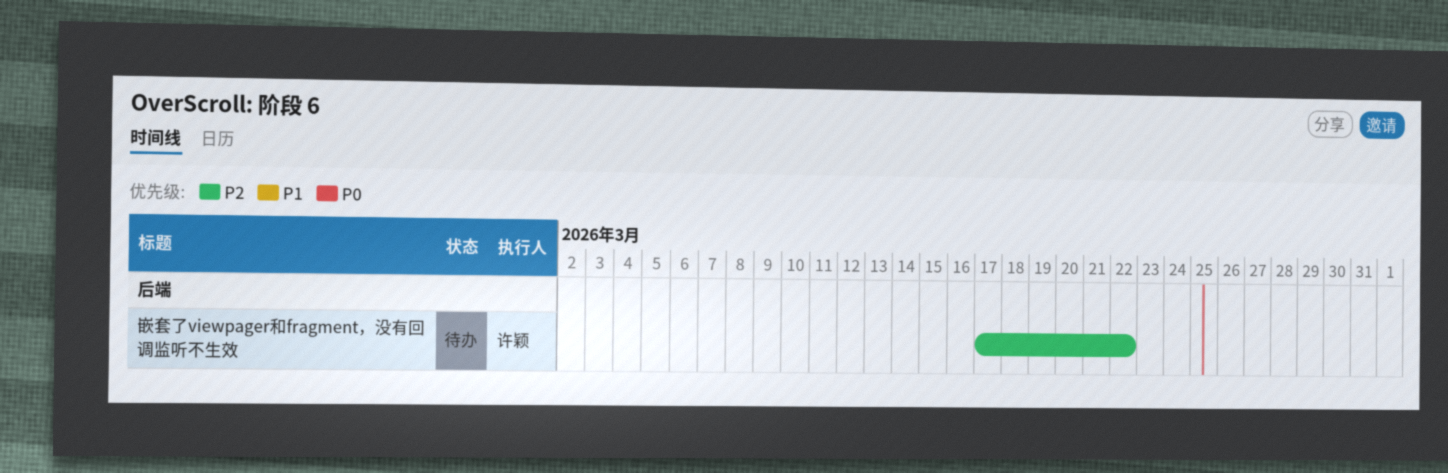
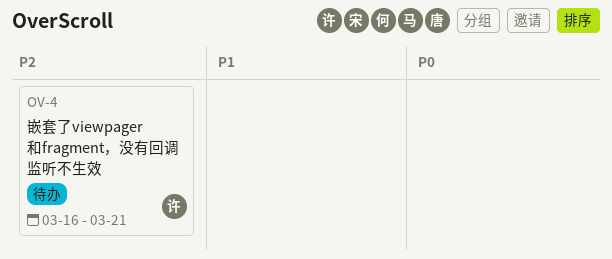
嵌套了viewpager和fragment，没有回调监听不生效, start: Mar 17 -> Mar 16
嵌套了viewpager和fragment，没有回调监听不生效, due: Mar 22 -> Mar 21

